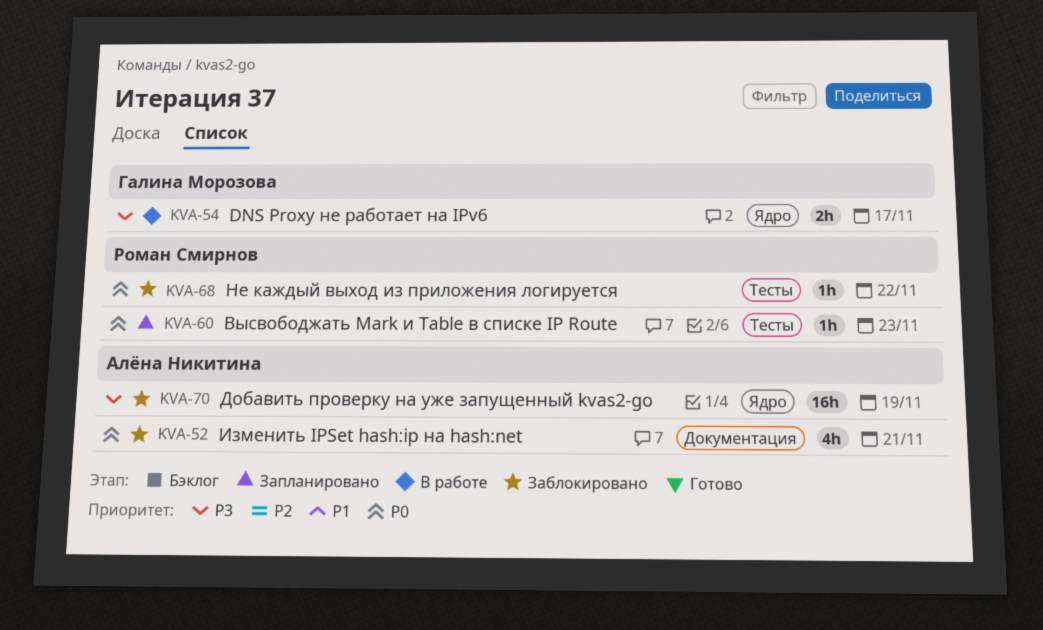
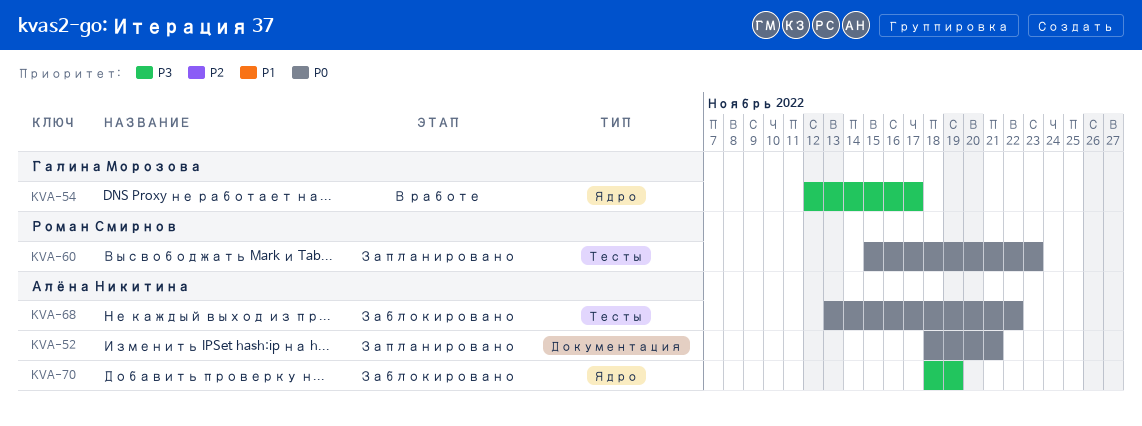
KVA-52, status: Заблокировано -> Запланировано
KVA-68, owner: Роман Смирнов -> Алёна Никитина

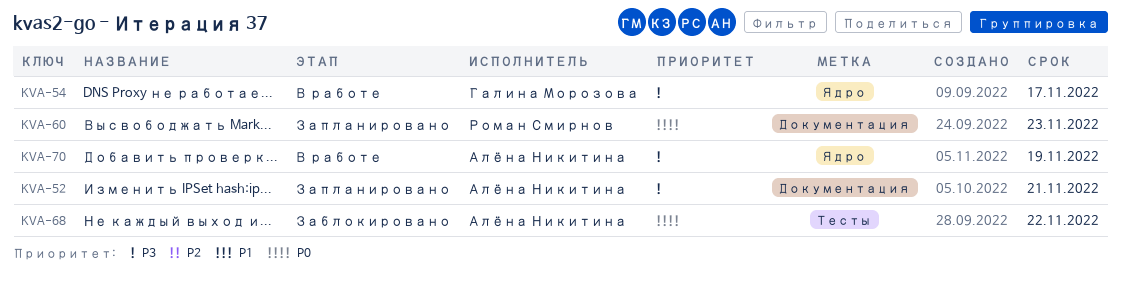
KVA-52, priority: P0 -> P3
KVA-60, label: Тесты -> Документация
KVA-70, status: Заблокировано -> В работе

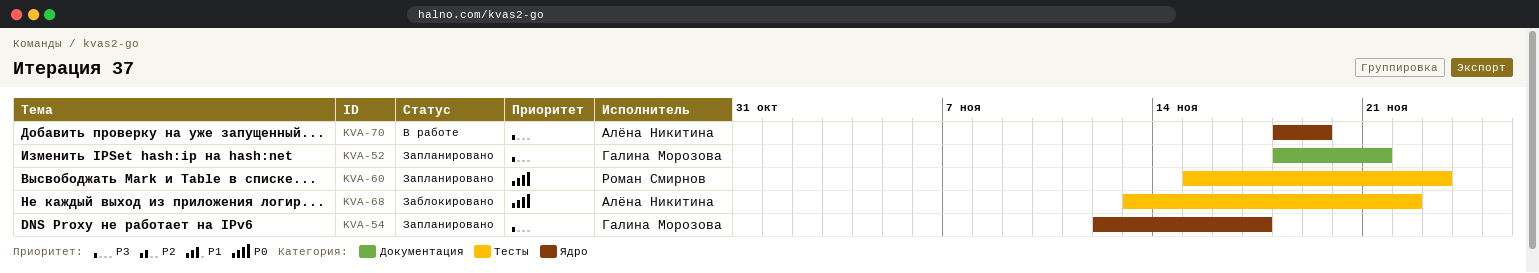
KVA-52, owner: Алёна Никитина -> Галина Морозова
KVA-54, status: В работе -> Запланировано
KVA-60, label: Документация -> Тесты

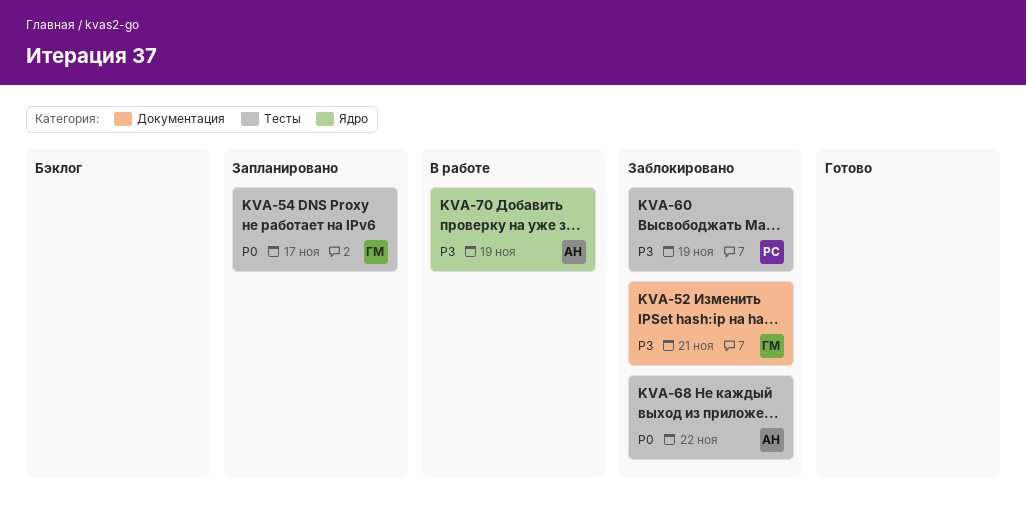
KVA-52, status: Запланировано -> Заблокировано
KVA-54, priority: P3 -> P0
KVA-54, label: Ядро -> Тесты
KVA-60, status: Запланировано -> Заблокировано
KVA-60, priority: P0 -> P3
KVA-60, due: Nov 23 -> Nov 19

